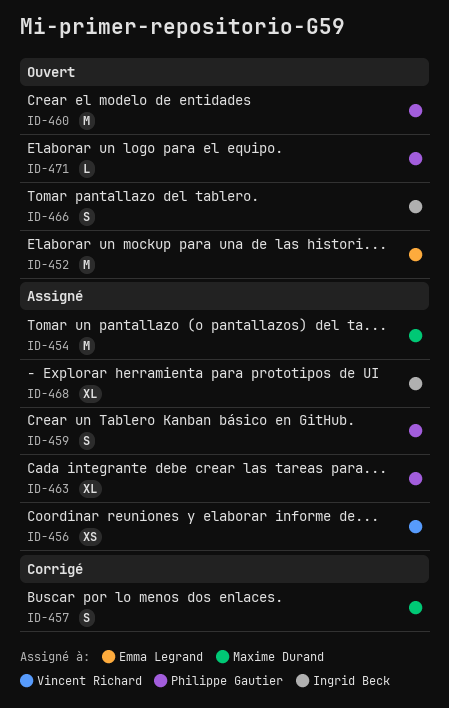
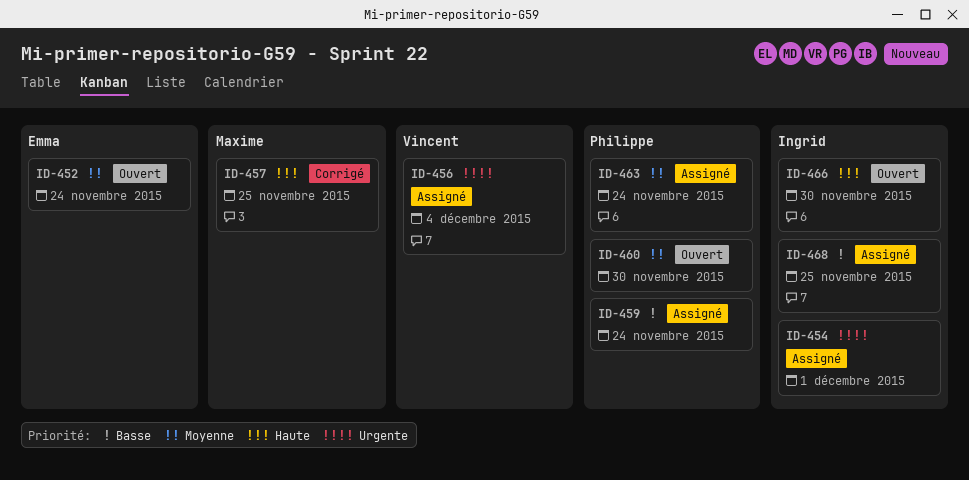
ID-454, owner: Maxime Durand -> Ingrid Beck
ID-471: present -> none

